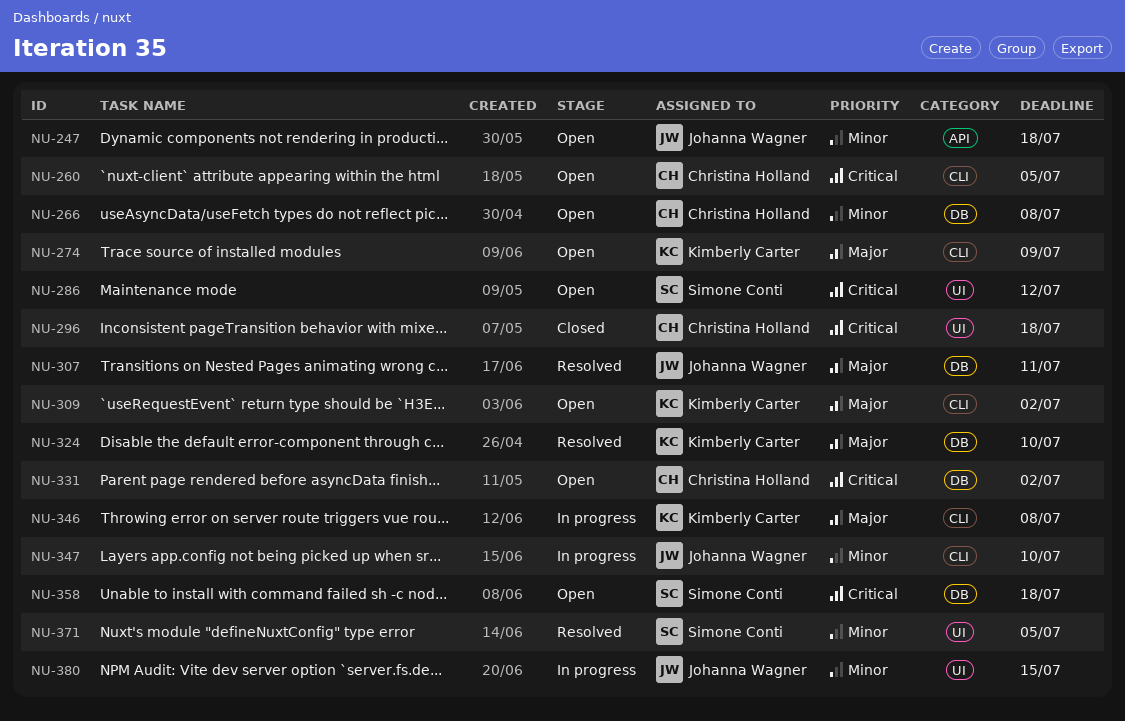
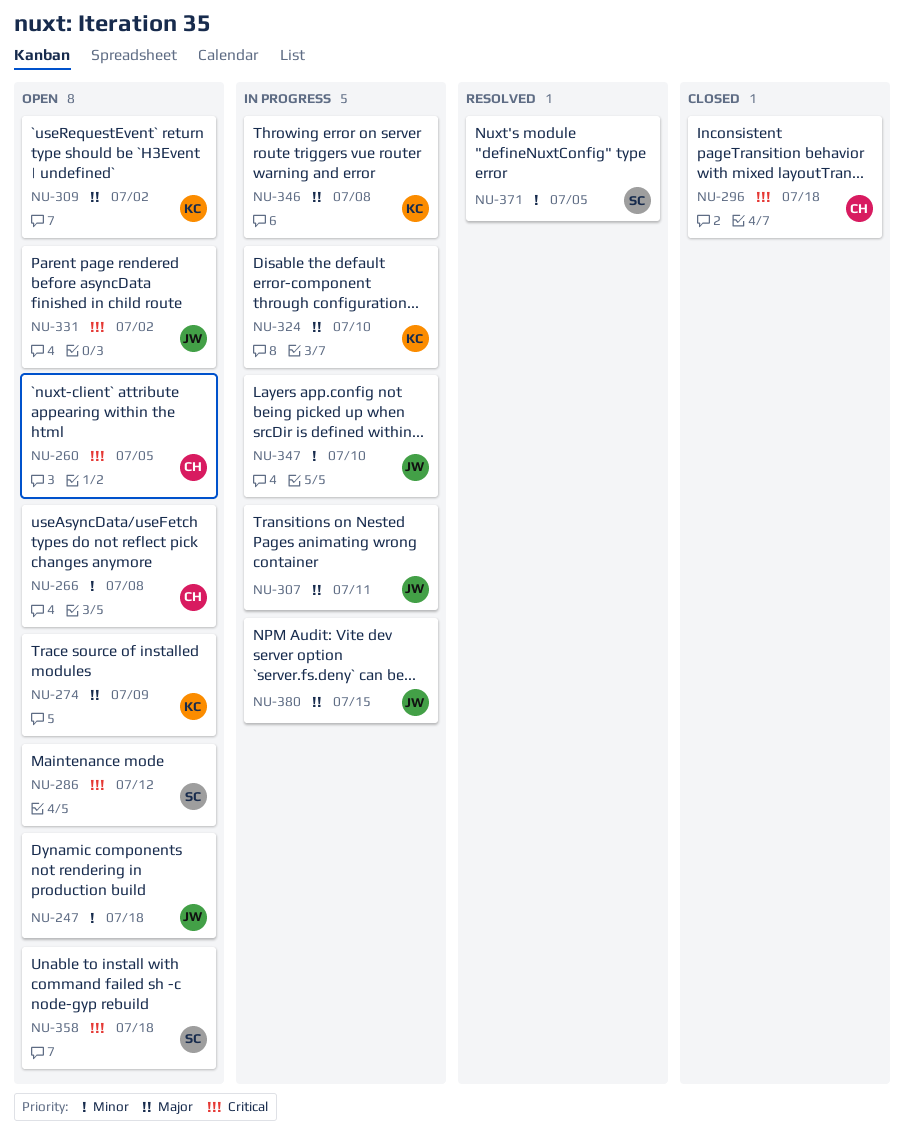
NU-307, status: Resolved -> In progress
NU-324, status: Resolved -> In progress
NU-331, owner: Christina Holland -> Johanna Wagner
NU-380, priority: Minor -> Major

